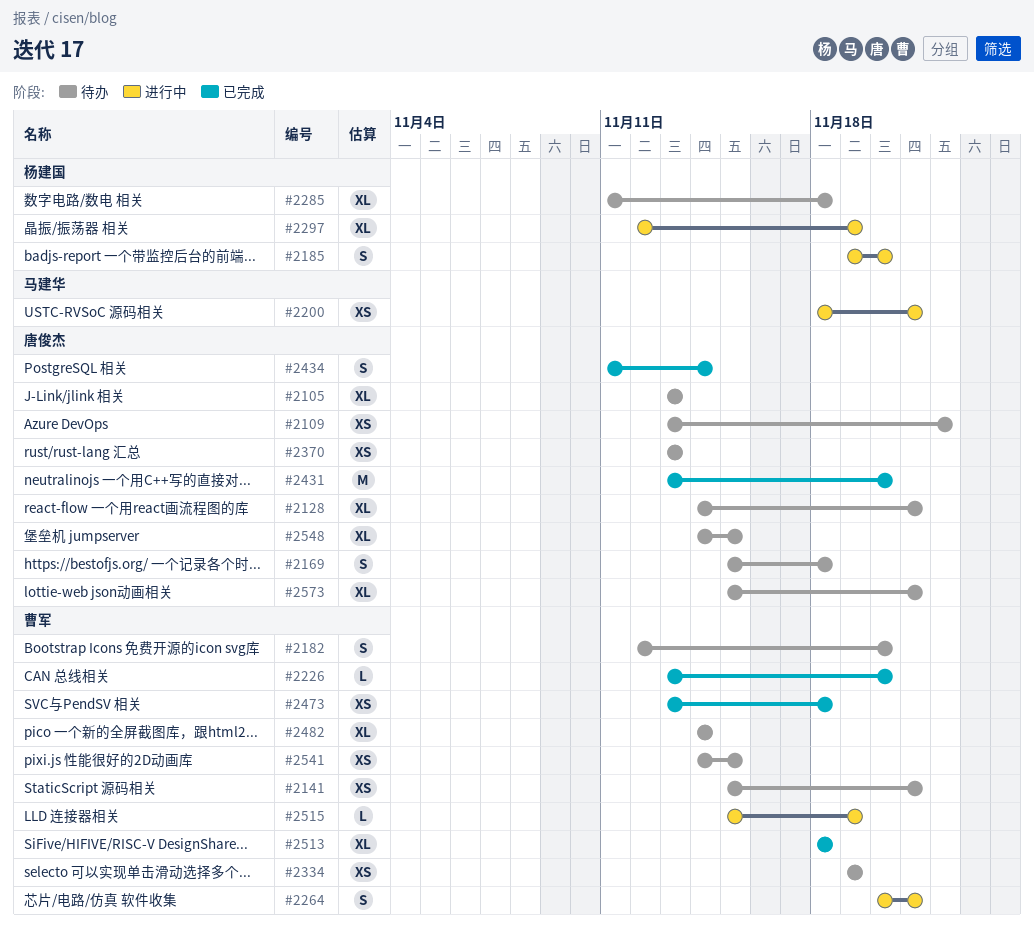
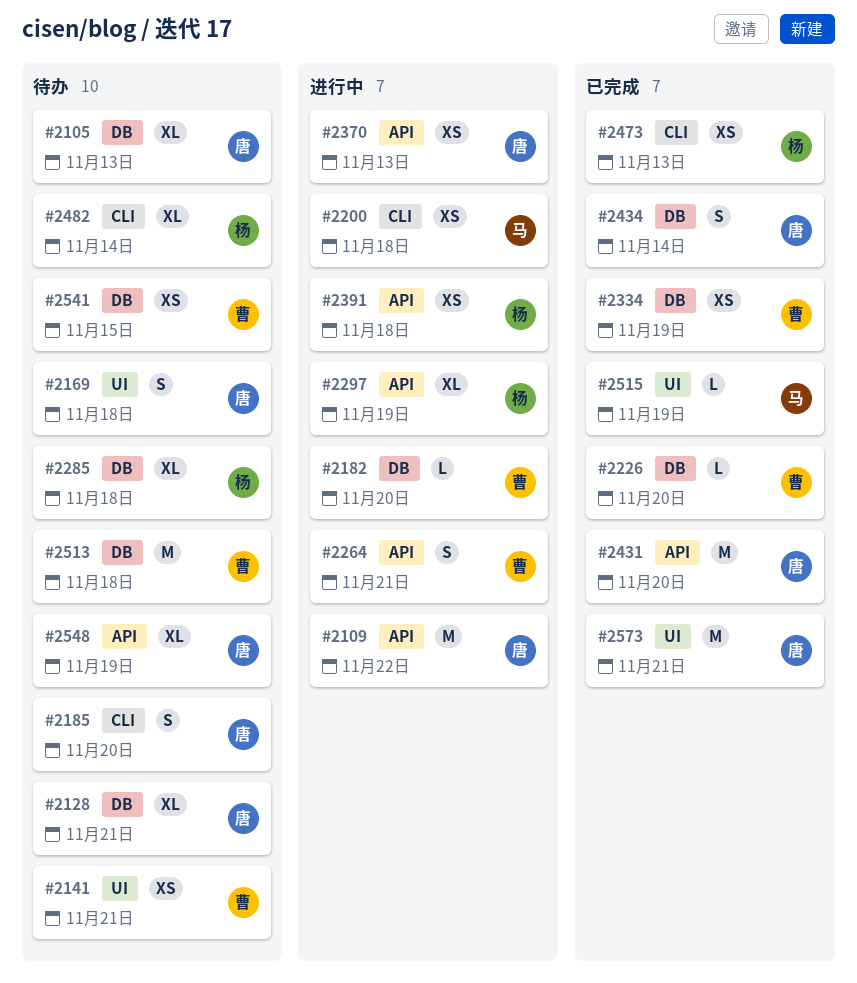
#2109, status: 待办 -> 进行中
#2109, estimate: XS -> M
#2182, status: 待办 -> 进行中
#2182, estimate: S -> L
#2185, status: 进行中 -> 待办
#2185, owner: 杨建国 -> 唐俊杰
#2200, due: Nov 21 -> Nov 18
#2334, status: 待办 -> 已完成
#2370, status: 待办 -> 进行中
#2391: none -> present
#2473, owner: 曹军 -> 杨建国
#2473, due: Nov 18 -> Nov 13
#2482, owner: 曹军 -> 杨建国
#2513, status: 已完成 -> 待办
#2513, estimate: XL -> M
#2515, status: 进行中 -> 已完成
#2515, owner: 曹军 -> 马建华
#2548, due: Nov 15 -> Nov 19
#2573, status: 待办 -> 已完成
#2573, estimate: XL -> M

